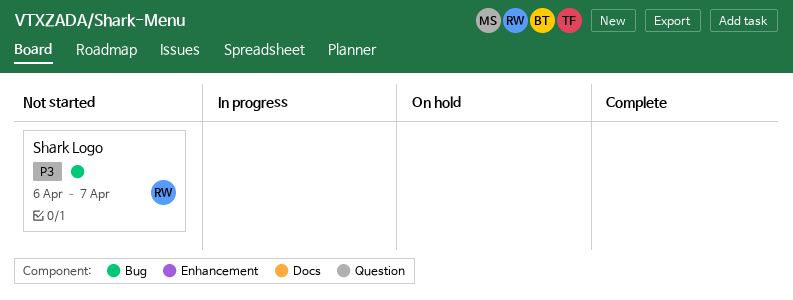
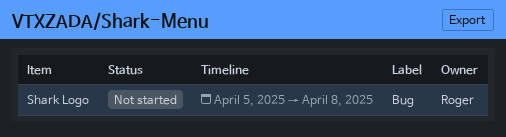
Shark Logo, start: Apr 6 -> Apr 5
Shark Logo, due: Apr 7 -> Apr 8

